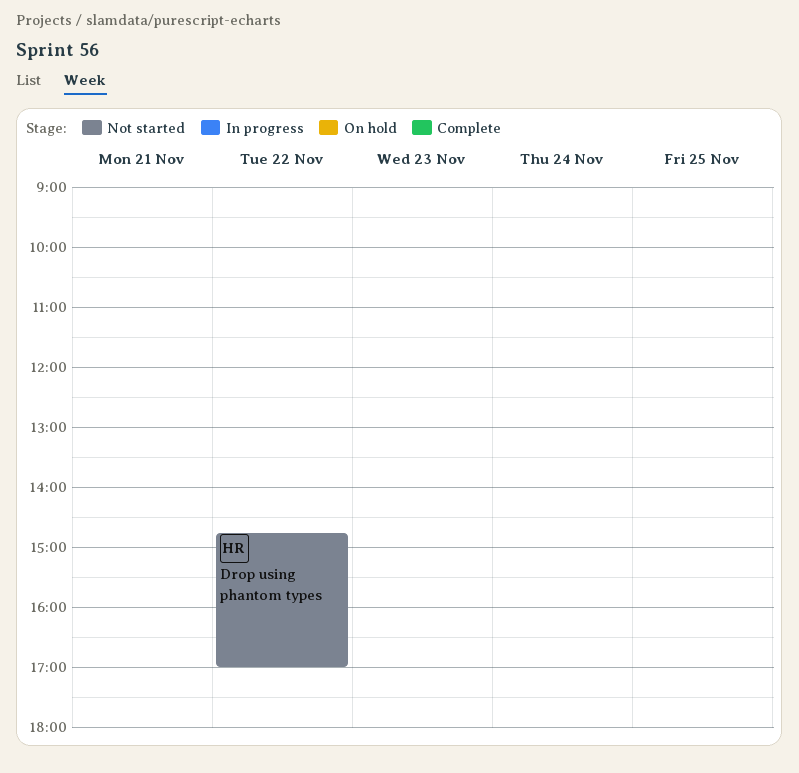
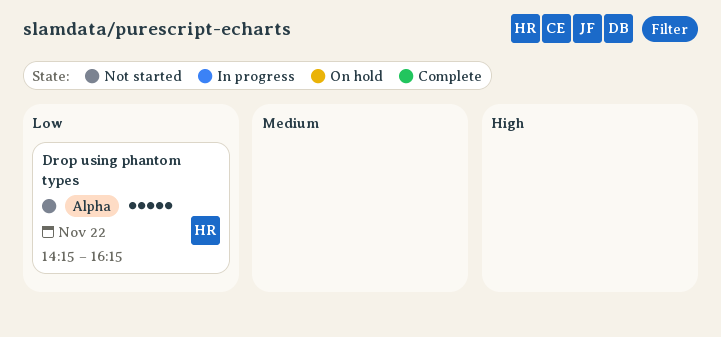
Drop using phantom types, begins: 14:45 -> 14:15
Drop using phantom types, ends: 17:00 -> 16:15

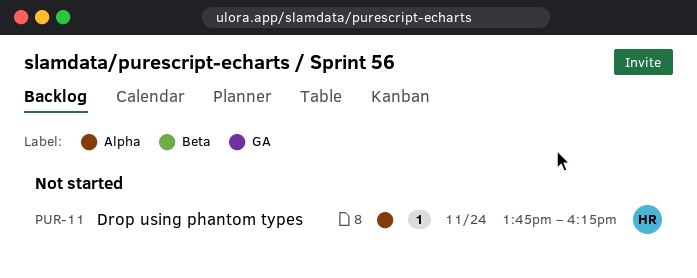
Drop using phantom types, estimate: 5 -> 1
Drop using phantom types, day: Nov 22 -> Nov 24
Drop using phantom types, begins: 14:15 -> 13:45

